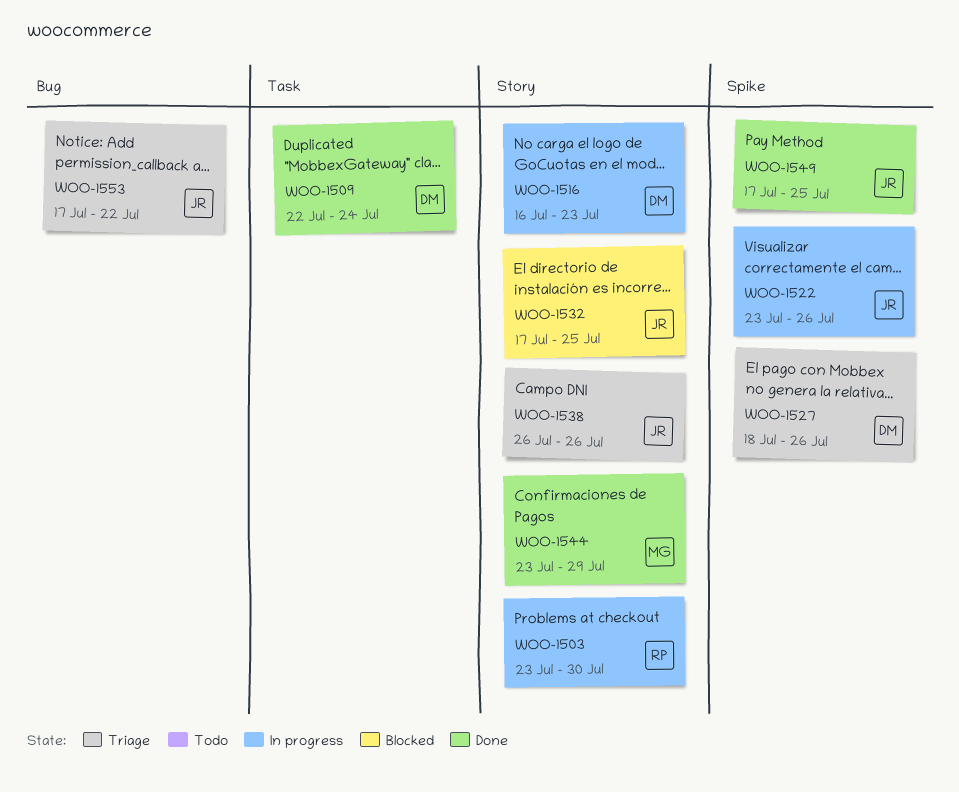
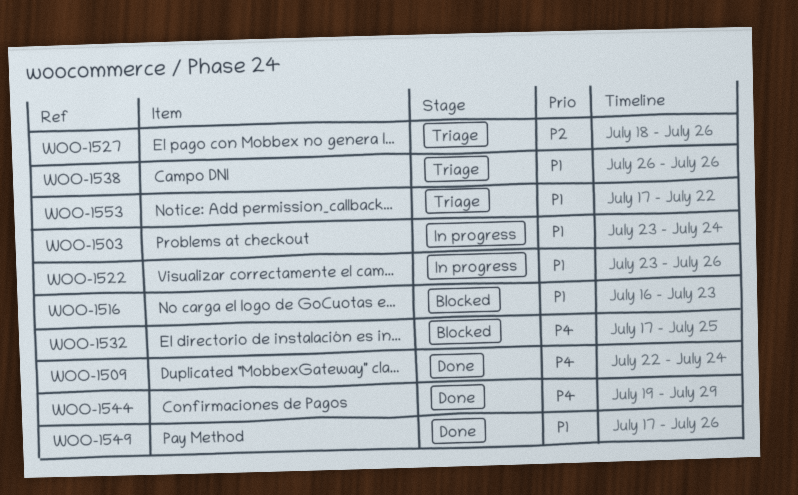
WOO-1503, due: Jul 30 -> Jul 24
WOO-1516, status: In progress -> Blocked
WOO-1544, start: Jul 23 -> Jul 19
WOO-1549, due: Jul 25 -> Jul 26

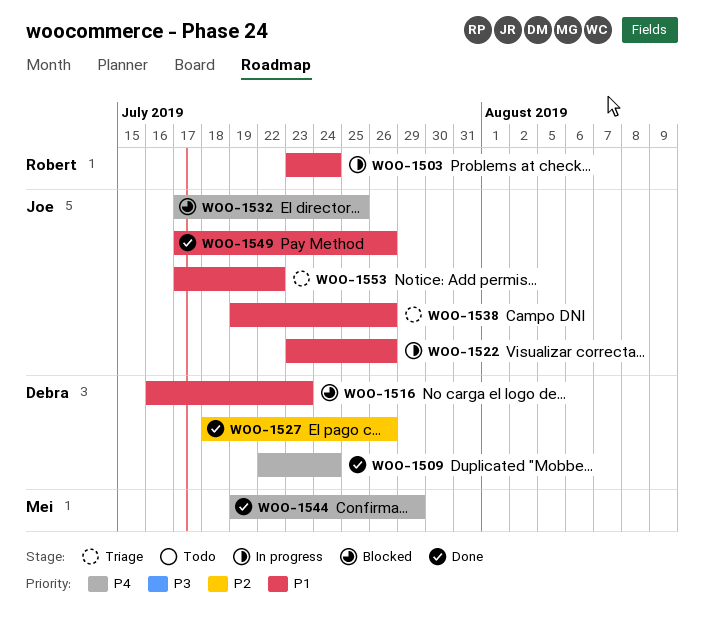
WOO-1527, status: Triage -> Done
WOO-1538, start: Jul 26 -> Jul 19

